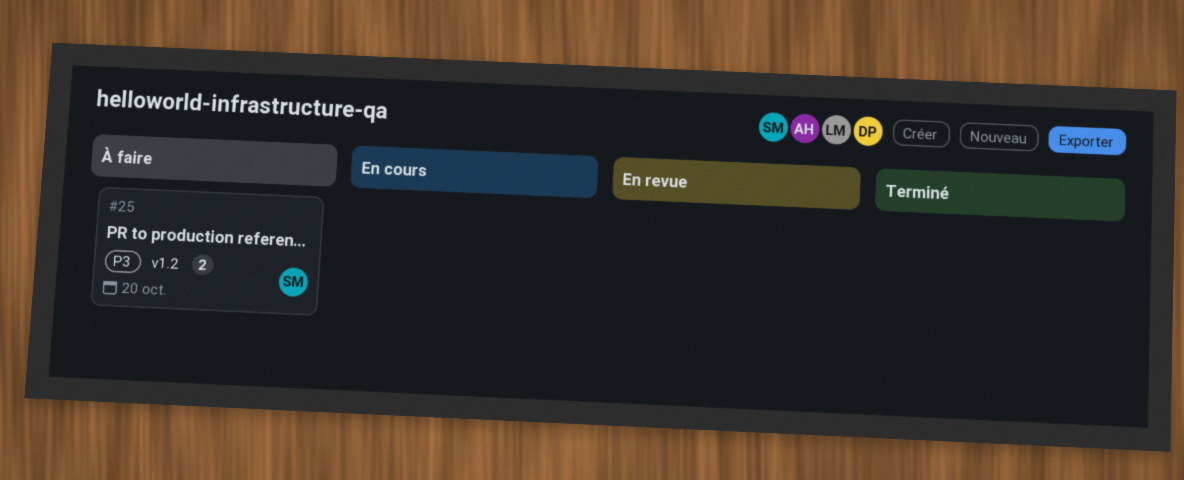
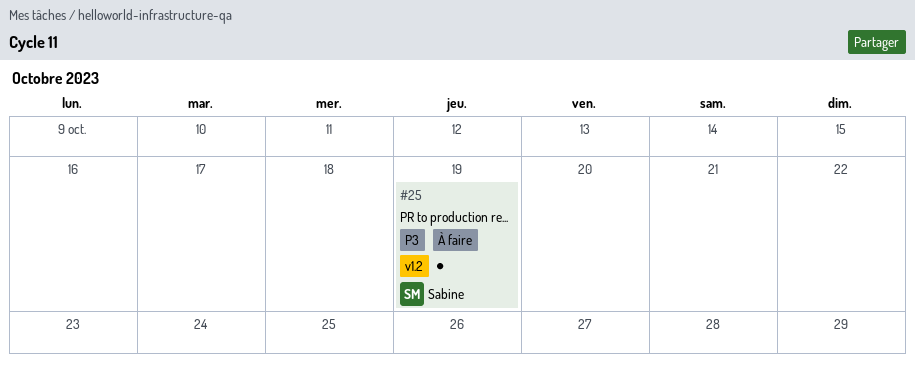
#25, estimate: 2 -> 1
#25, due: Oct 20 -> Oct 19

